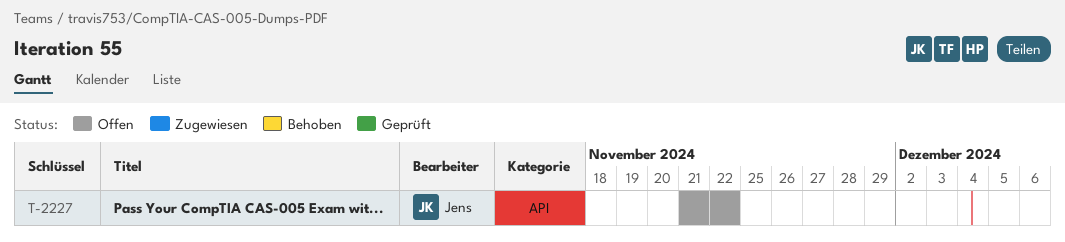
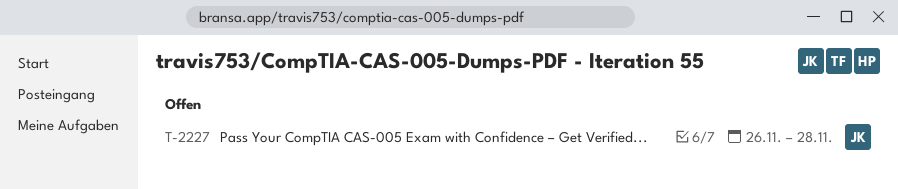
T-2227, start: Nov 21 -> Nov 26
T-2227, due: Nov 22 -> Nov 28

